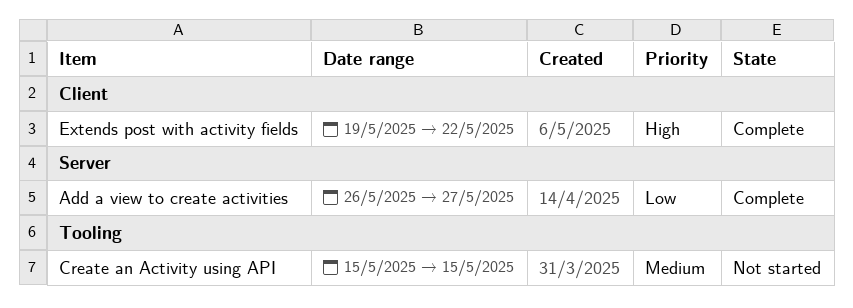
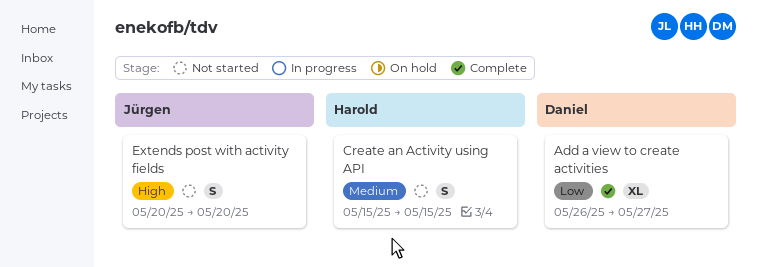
Extends post with activity fields, status: Complete -> Not started
Extends post with activity fields, start: May 19 -> May 20
Extends post with activity fields, due: May 22 -> May 20

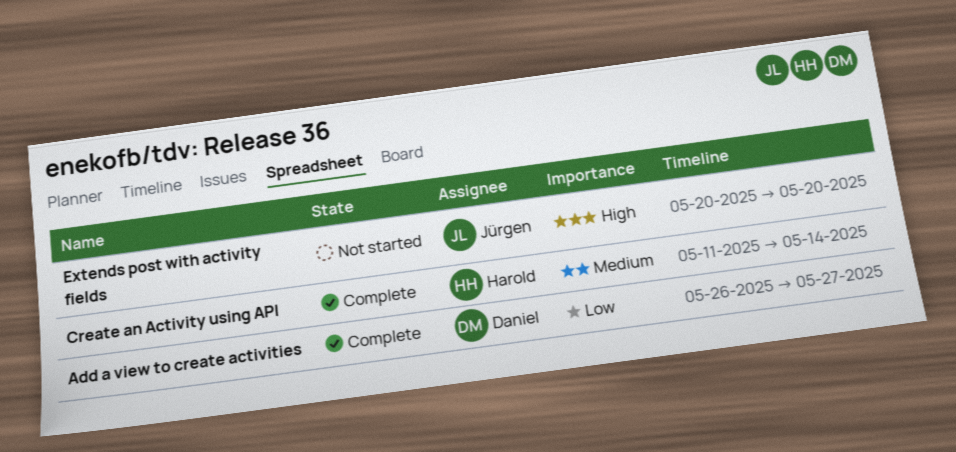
Create an Activity using API, status: Not started -> Complete
Create an Activity using API, start: May 15 -> May 11
Create an Activity using API, due: May 15 -> May 14

